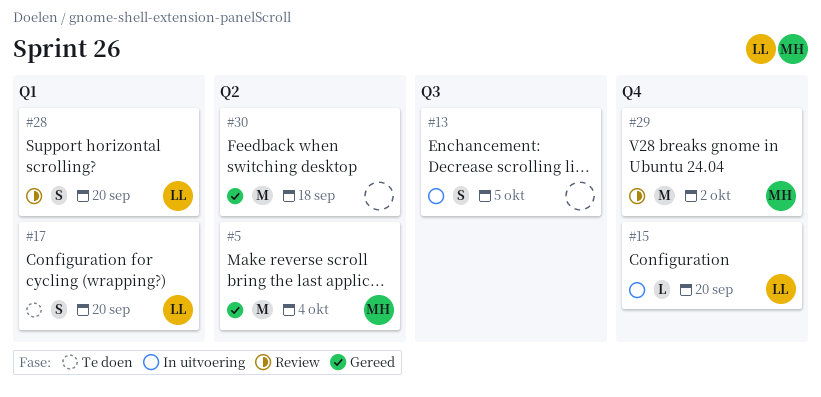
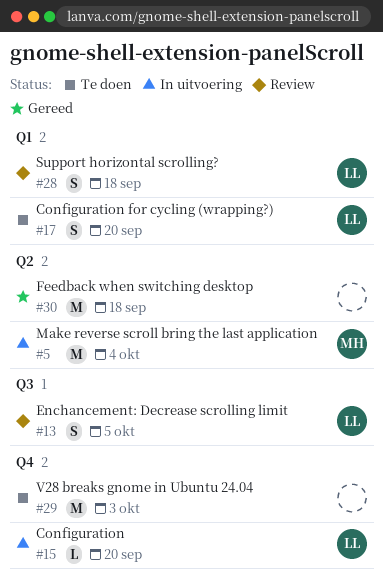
#5, status: Gereed -> In uitvoering
#13, status: In uitvoering -> Review
#13, owner: none -> LL
#28, due: Sep 20 -> Sep 18
#29, status: Review -> Te doen
#29, owner: MH -> none
#29, due: Oct 2 -> Oct 3

